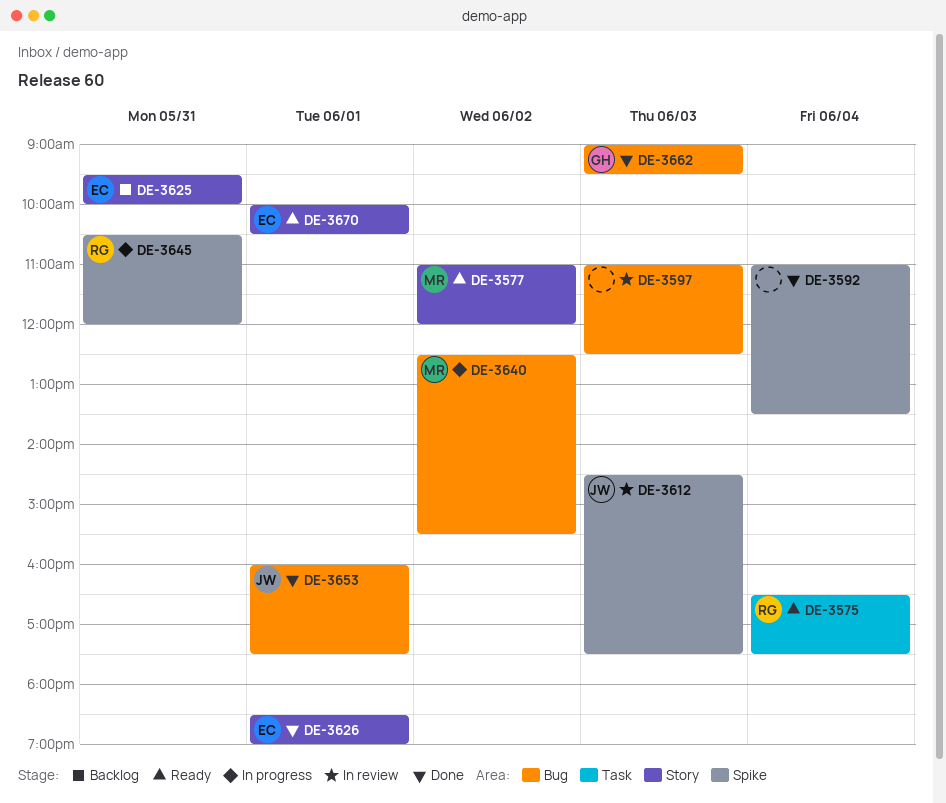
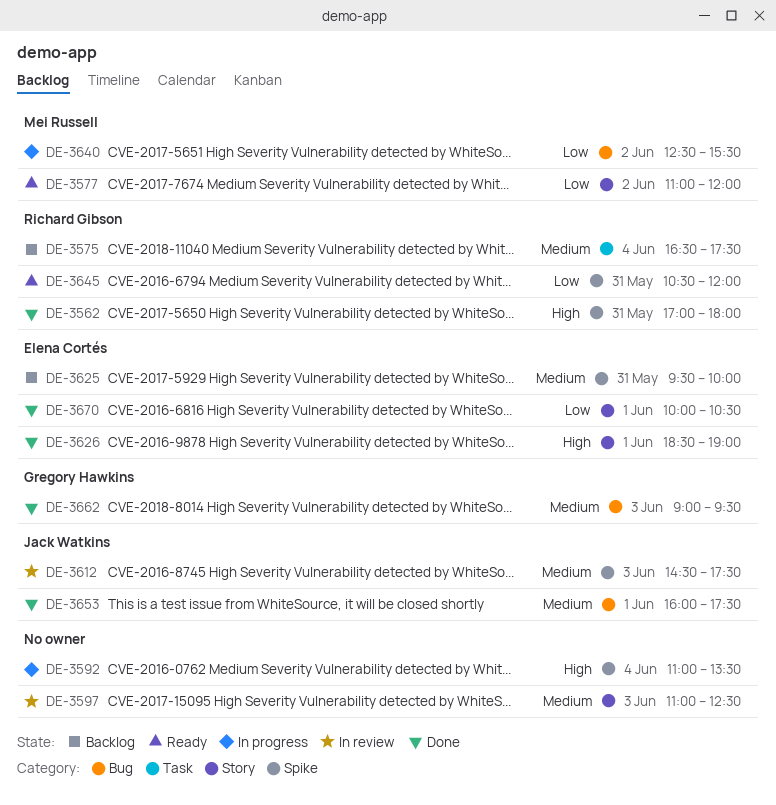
DE-3562: none -> present
DE-3575, status: Ready -> Backlog
DE-3592, status: Done -> In progress
DE-3597, label: Bug -> Story
DE-3625, label: Story -> Spike
DE-3645, status: In progress -> Ready
DE-3670, status: Ready -> Done

